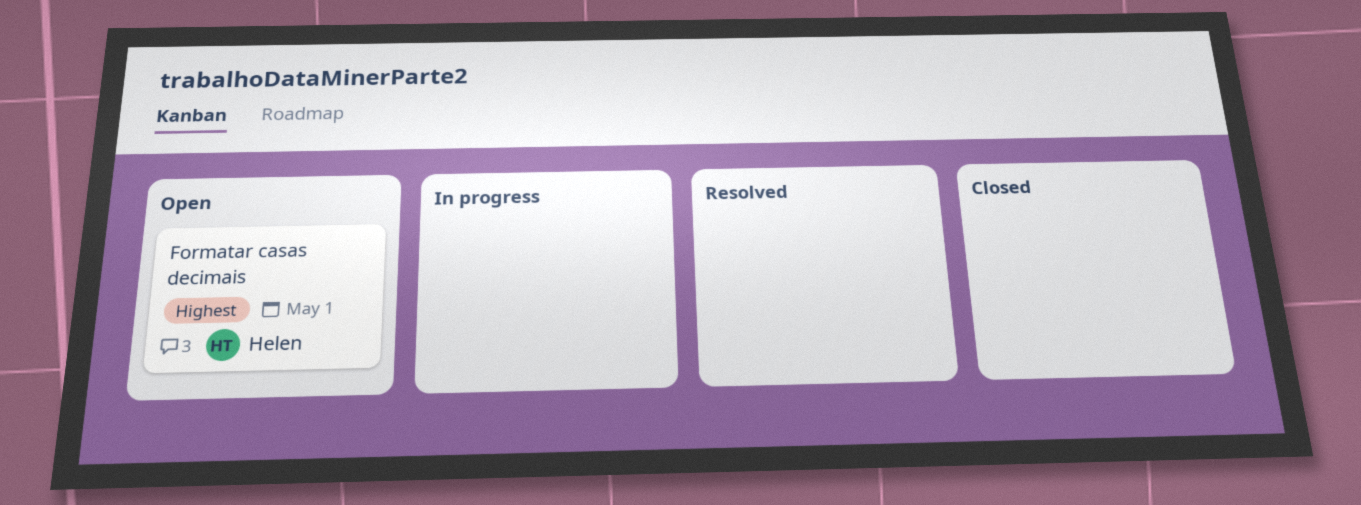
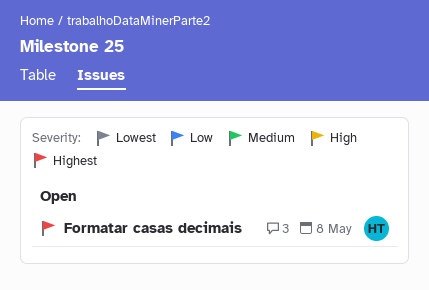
Formatar casas decimais, due: May 1 -> May 8

